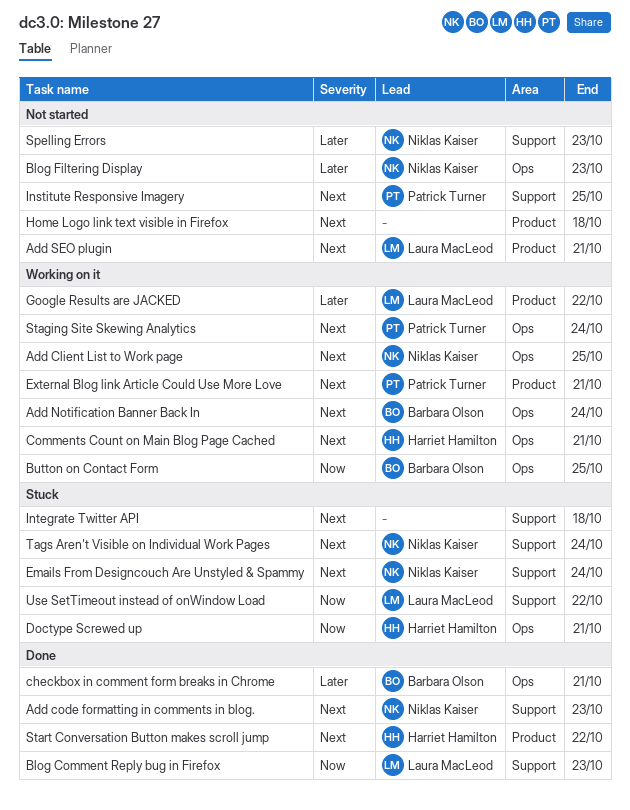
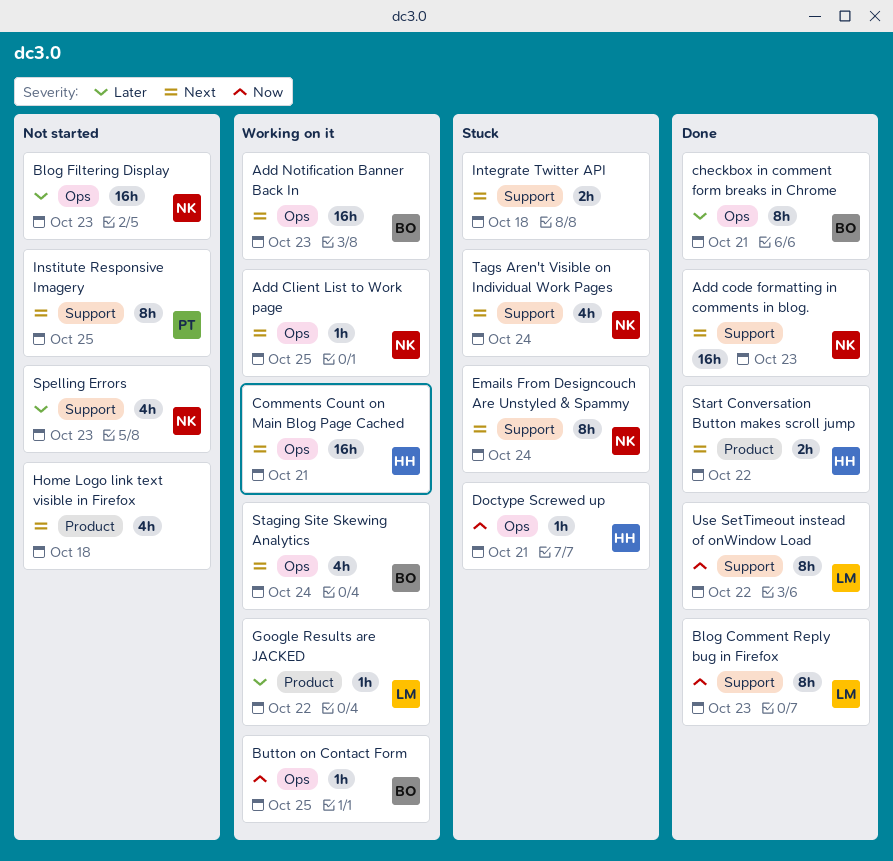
Add Notification Banner Back In, due: Oct 24 -> Oct 23
Add SEO plugin: present -> none
External Blog link Article Could Use More Love: present -> none
Staging Site Skewing Analytics, owner: Patrick Turner -> Barbara Olson
Use SetTimeout instead of onWindow Load, status: Stuck -> Done

